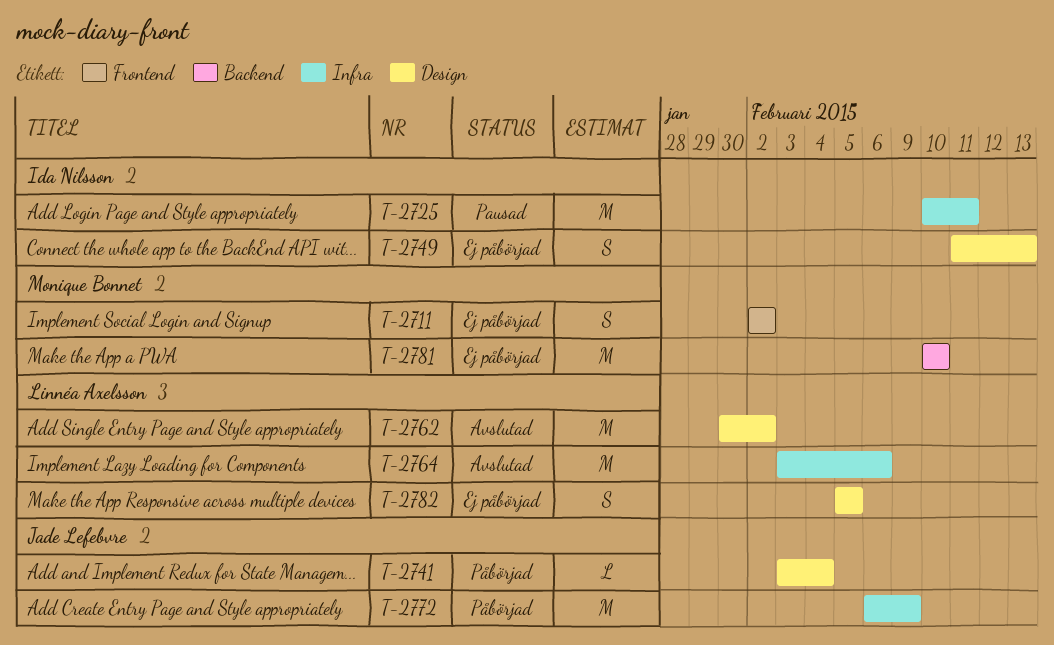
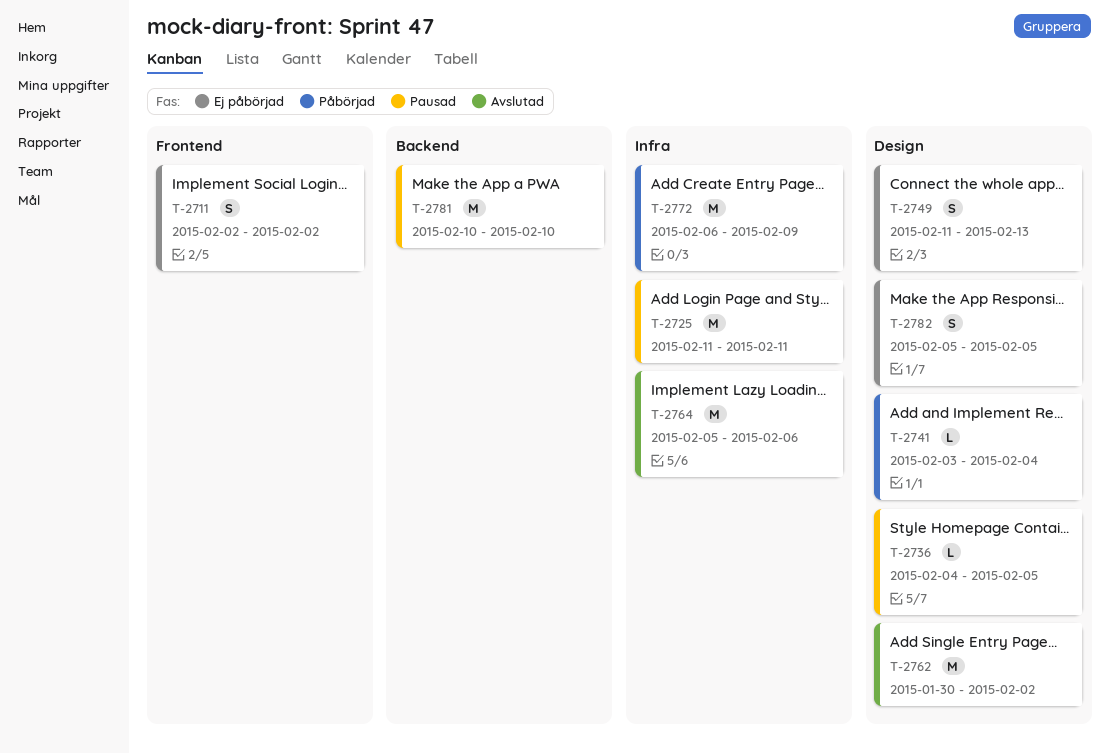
T-2725, start: Feb 10 -> Feb 11
T-2736: none -> present
T-2764, start: Feb 3 -> Feb 5
T-2781, status: Ej påbörjad -> Pausad

